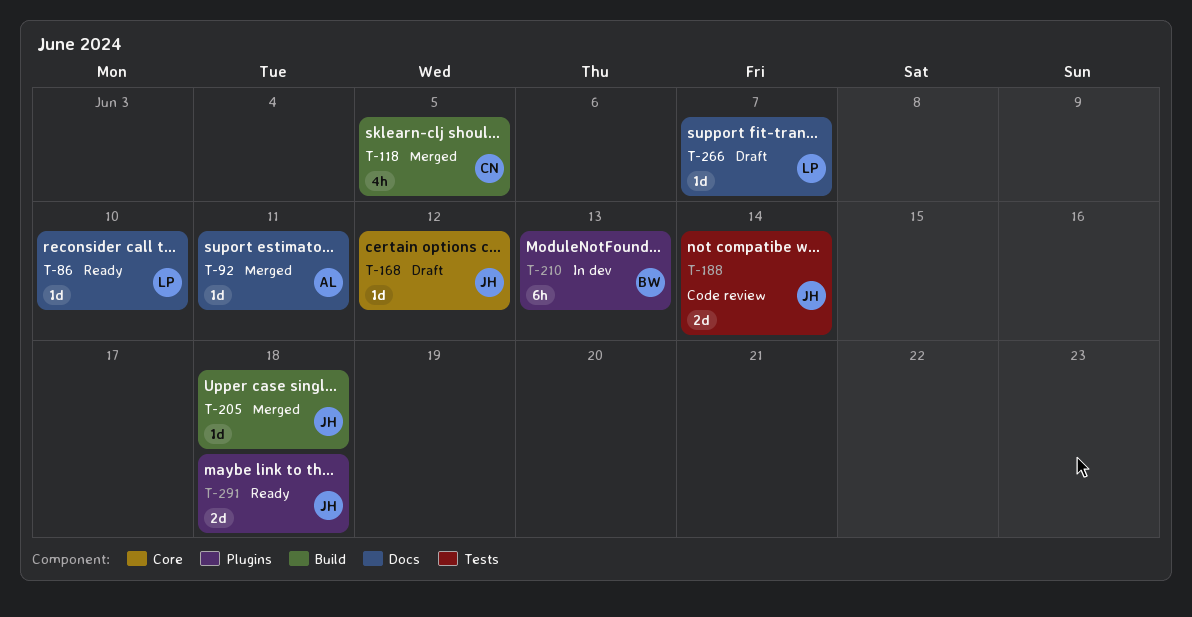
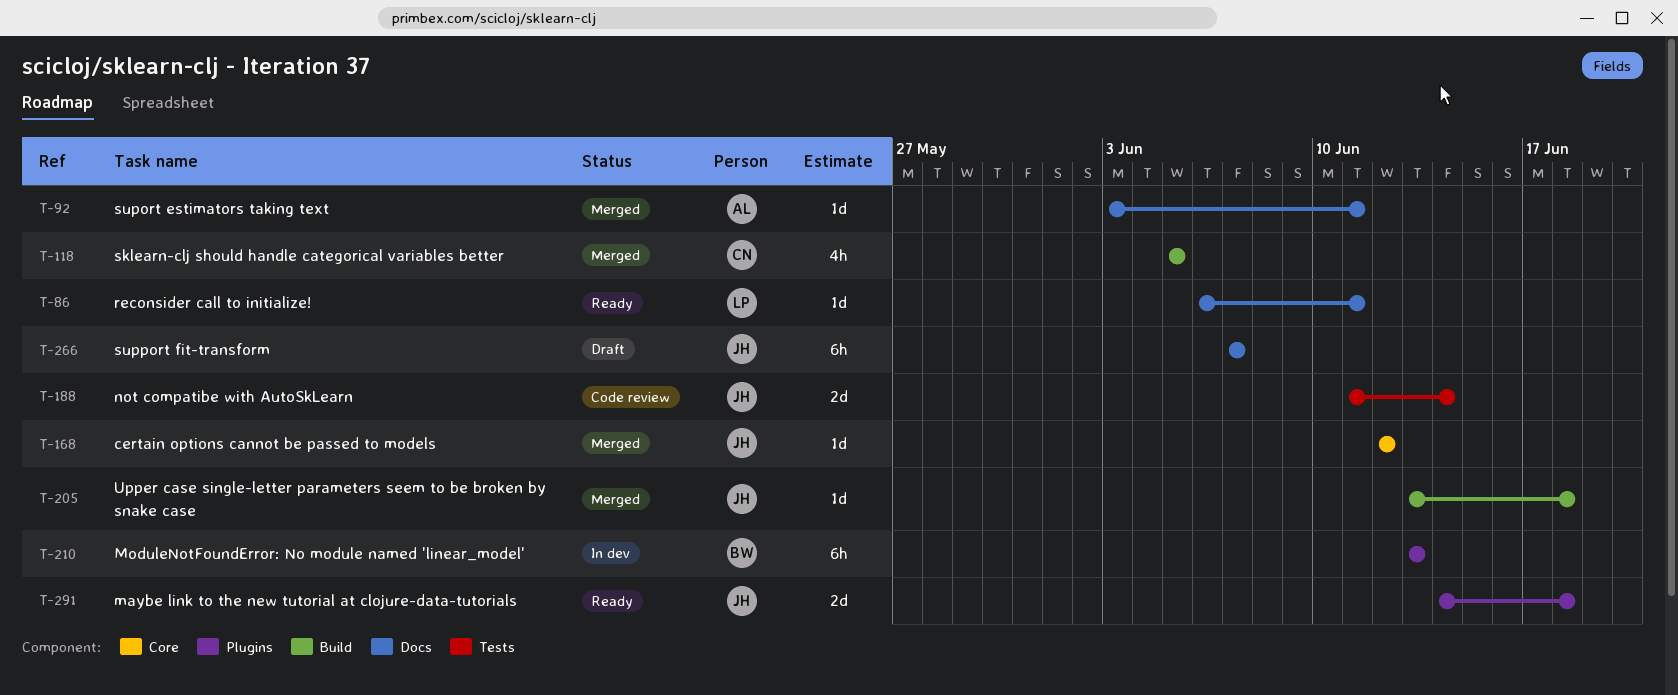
T-86, due: Jun 10 -> Jun 11
T-168, status: Draft -> Merged
T-266, owner: LP -> JH
T-266, estimate: 1d -> 6h

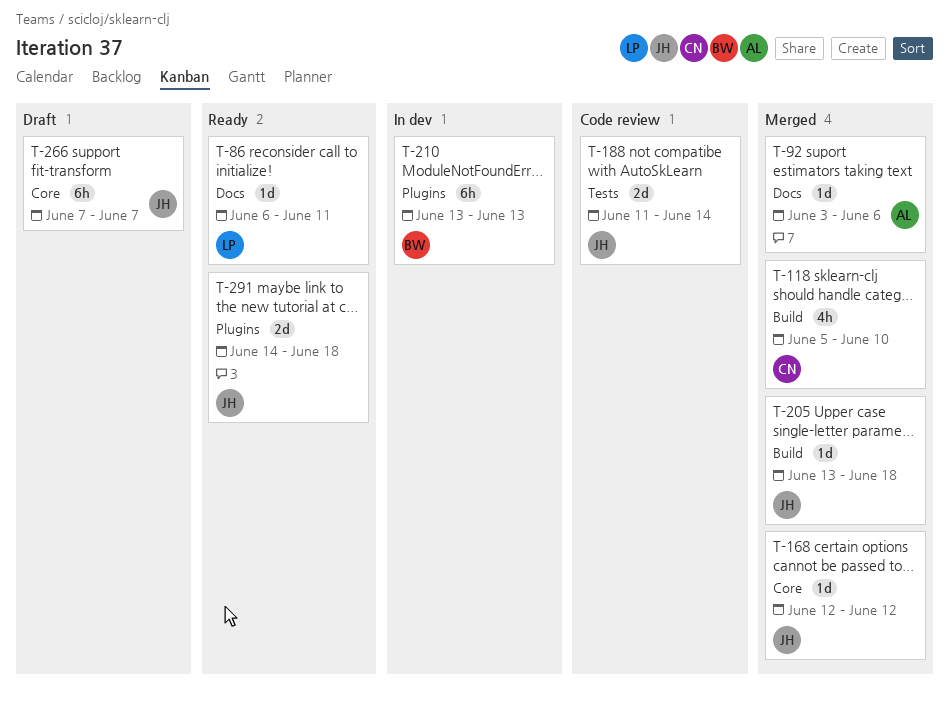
T-92, due: Jun 11 -> Jun 6
T-118, due: Jun 5 -> Jun 10
T-266, label: Docs -> Core

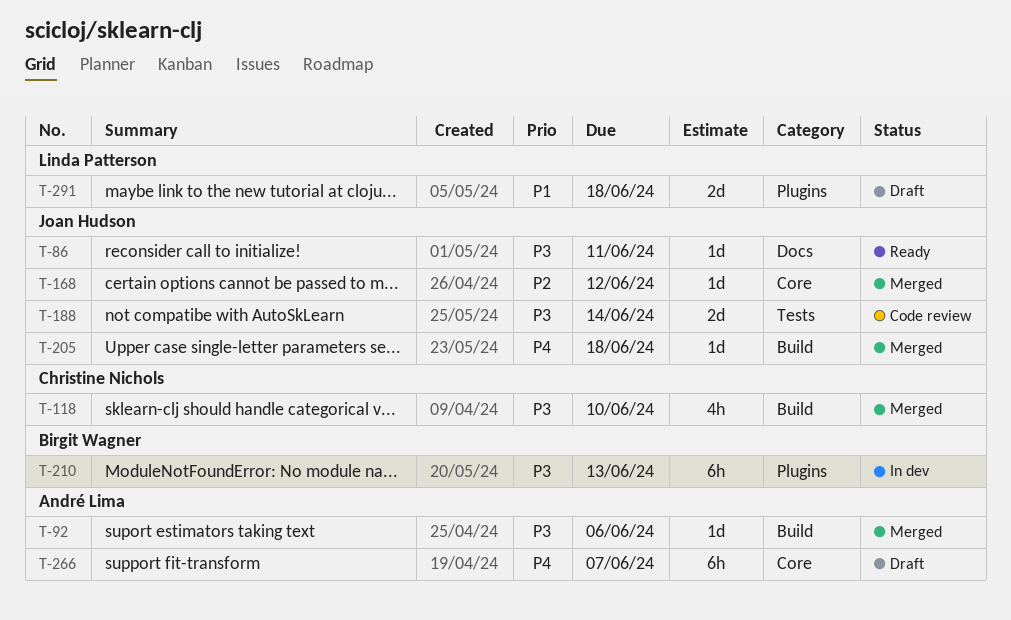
T-86, owner: Linda Patterson -> Joan Hudson
T-92, label: Docs -> Build
T-266, owner: Joan Hudson -> André Lima
T-291, status: Ready -> Draft
T-291, owner: Joan Hudson -> Linda Patterson

